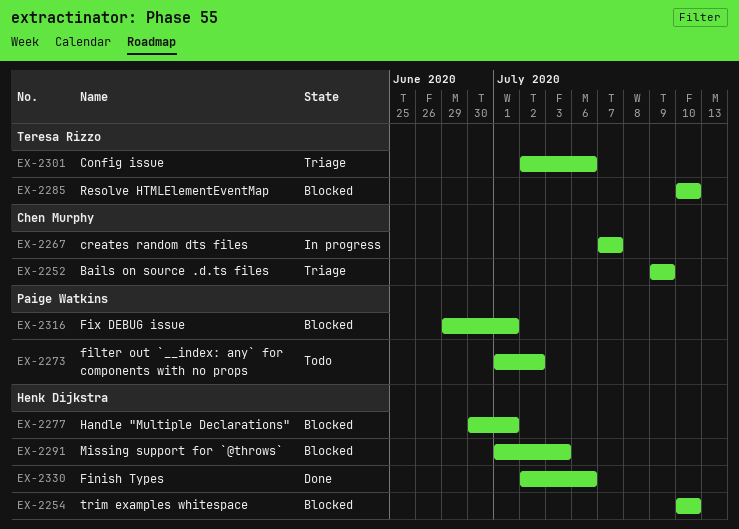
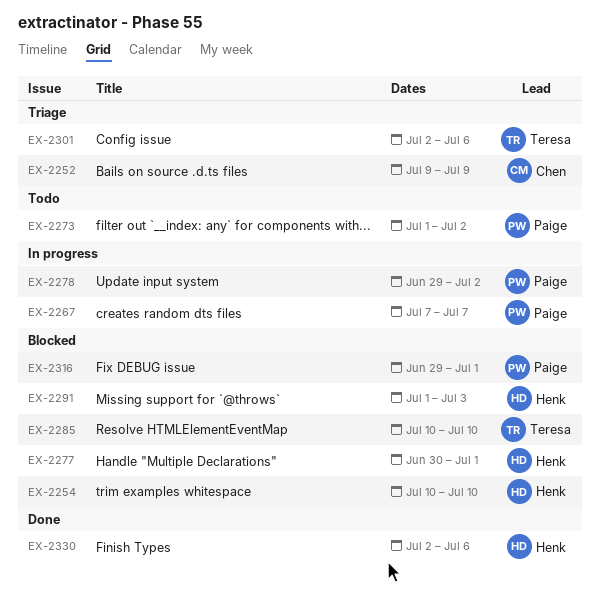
EX-2267, owner: Chen Murphy -> Paige Watkins
EX-2278: none -> present

